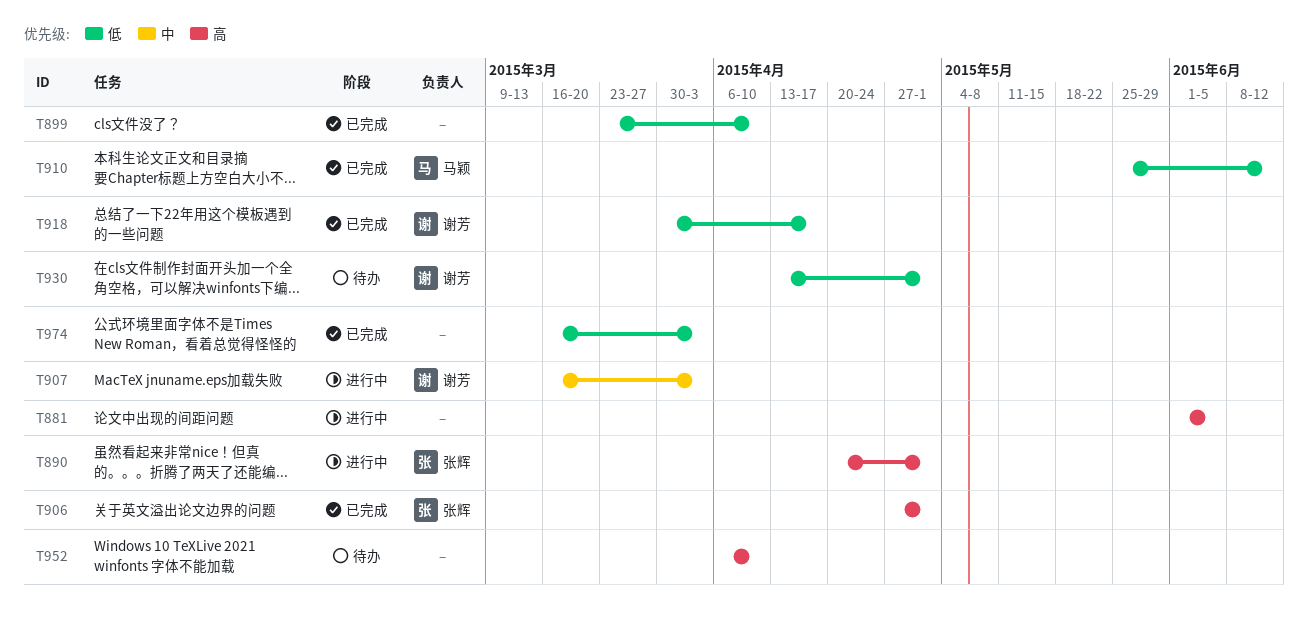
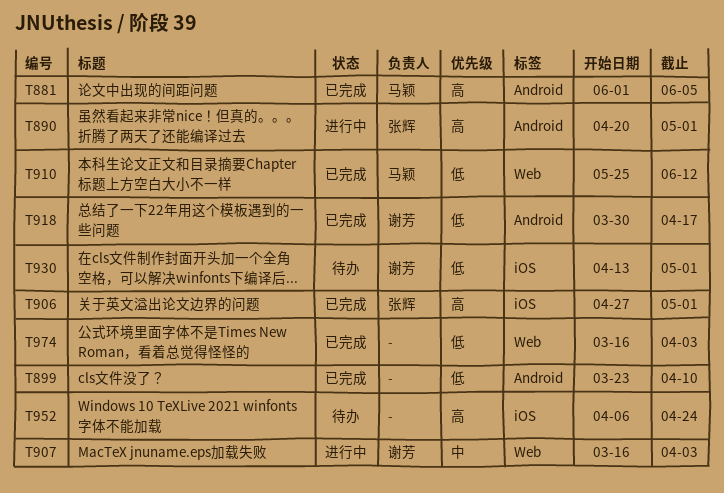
T881, status: 进行中 -> 已完成
T881, owner: none -> 马颖
T952, due: Apr 10 -> Apr 24

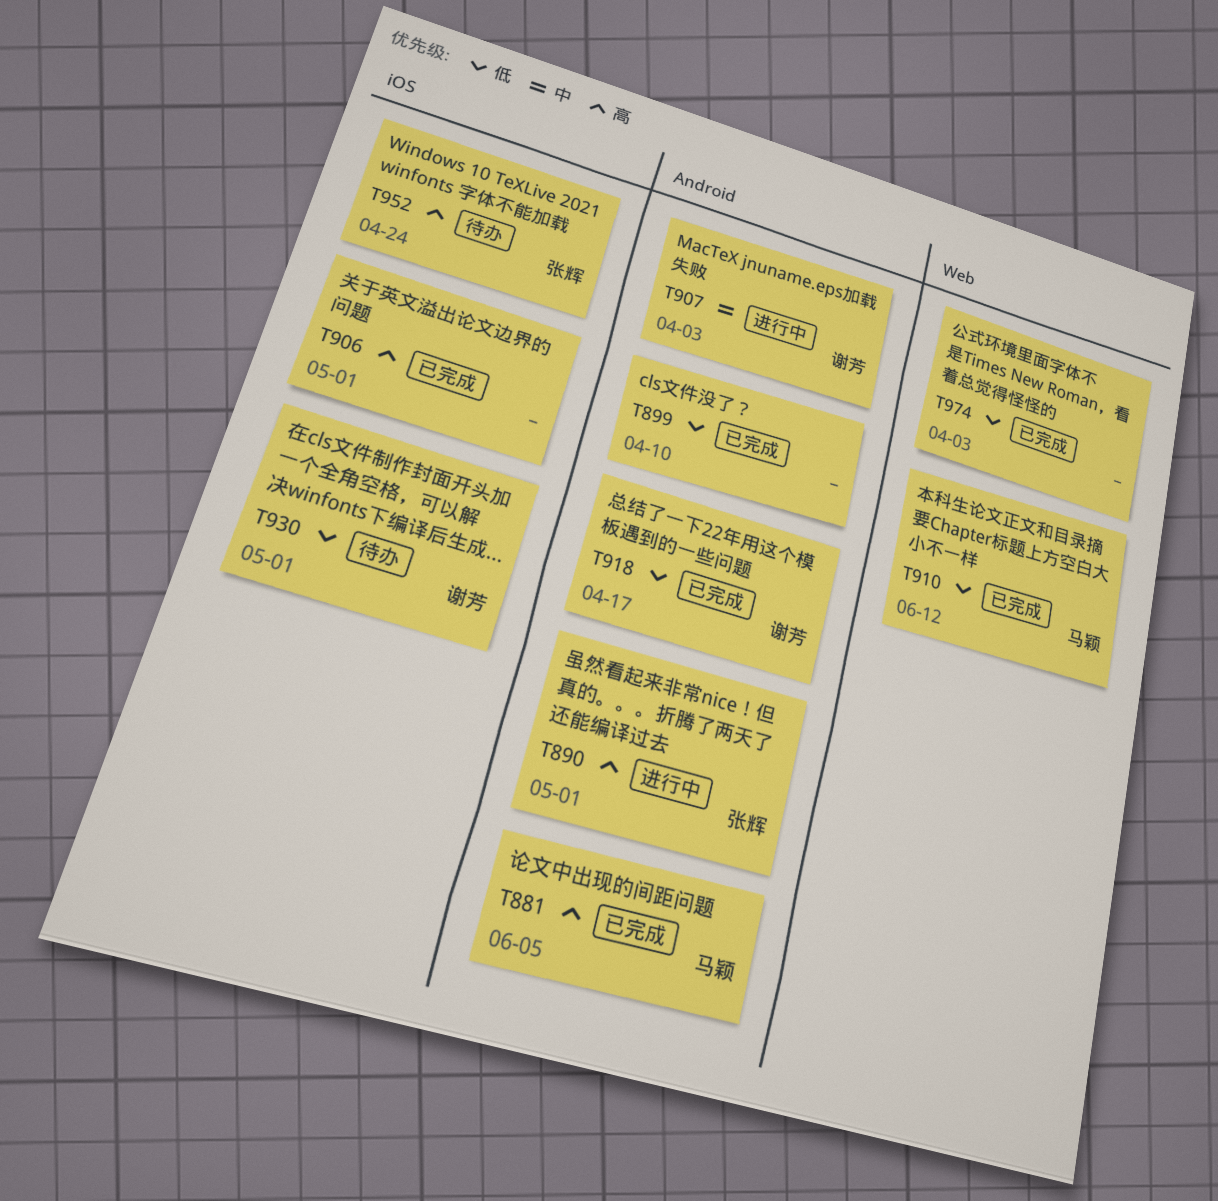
T906, owner: 张辉 -> none
T907, label: Web -> Android
T952, owner: none -> 张辉

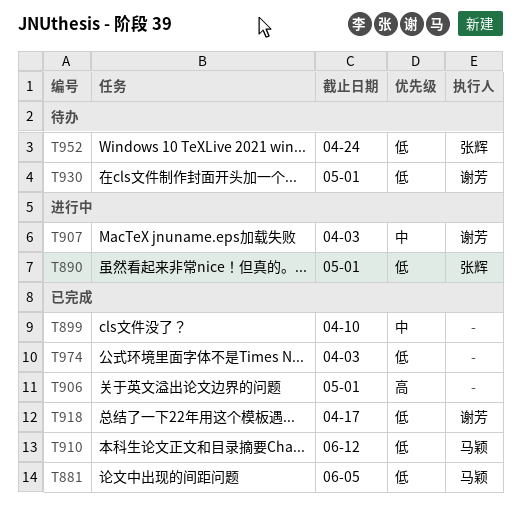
T881, priority: 高 -> 低
T890, priority: 高 -> 低
T899, priority: 低 -> 中
T952, priority: 高 -> 低

